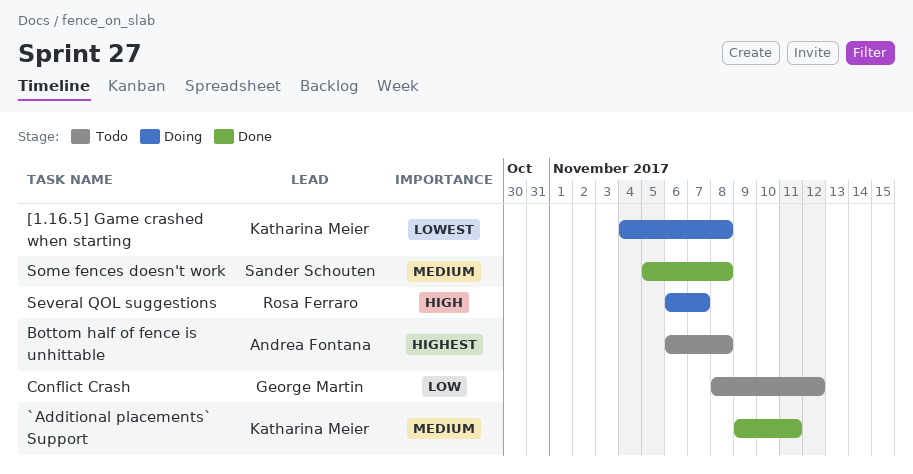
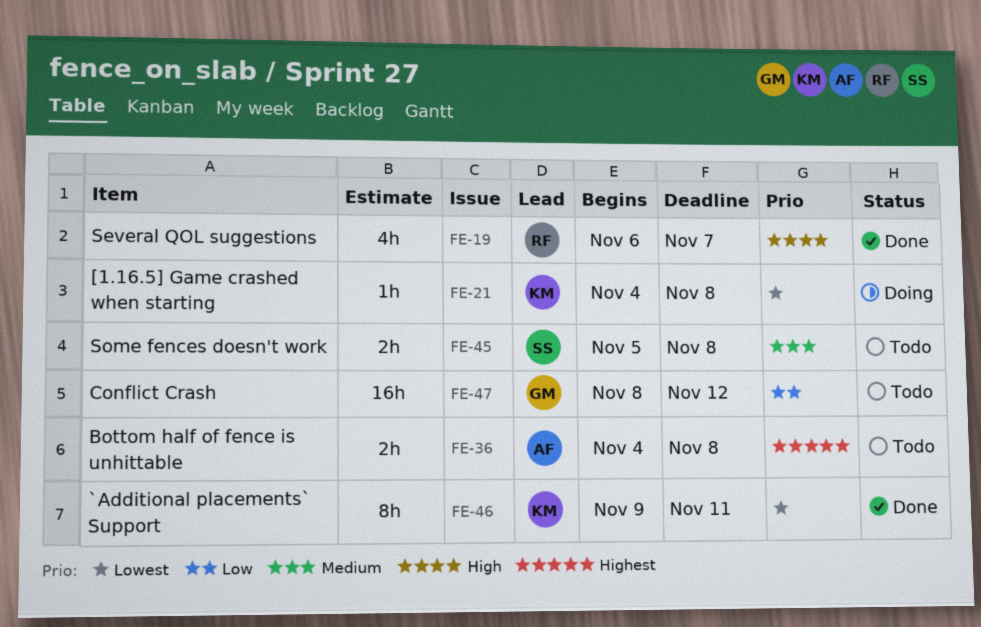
`Additional placements` Support, priority: Medium -> Lowest
Bottom half of fence is unhittable, start: Nov 6 -> Nov 4
Several QOL suggestions, status: Doing -> Done
Some fences doesn't work, status: Done -> Todo

